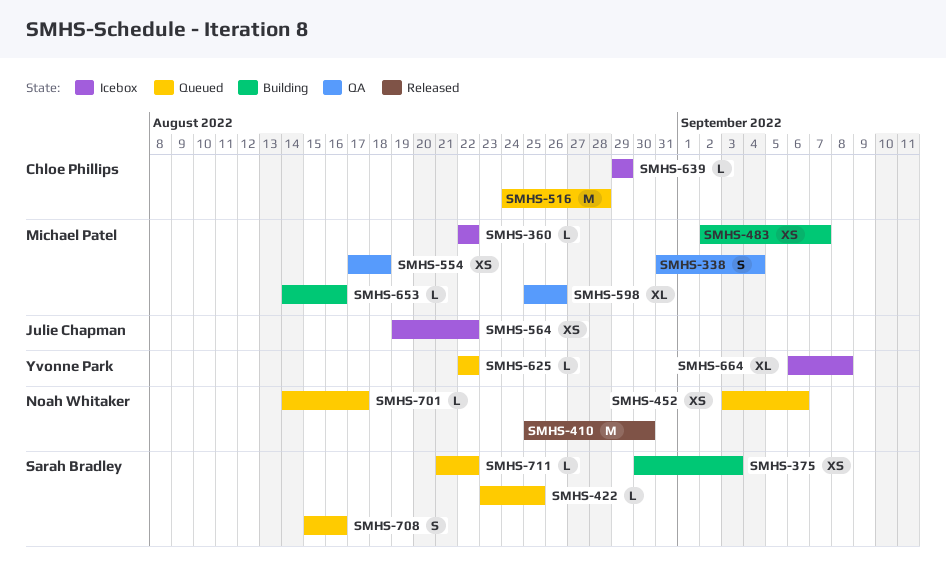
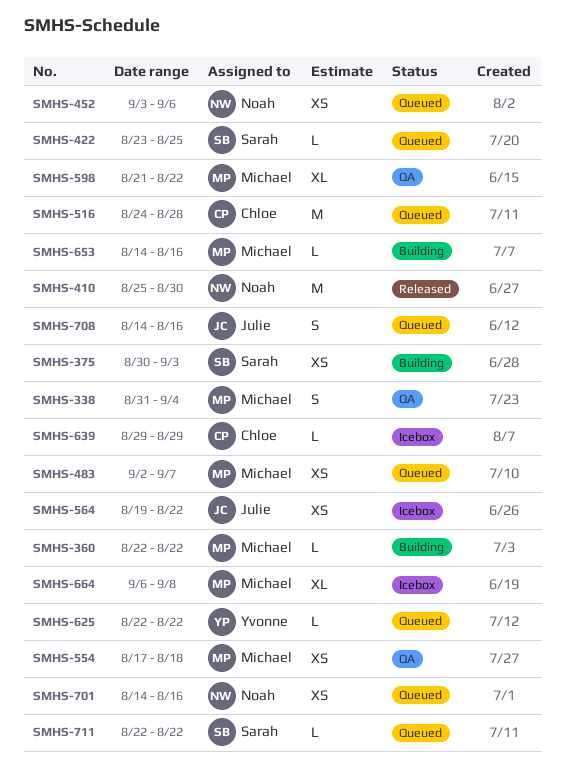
SMHS-360, status: Icebox -> Building
SMHS-483, status: Building -> Queued
SMHS-598, start: Aug 25 -> Aug 21
SMHS-598, due: Aug 26 -> Aug 22
SMHS-664, owner: Yvonne Park -> Michael Patel
SMHS-701, estimate: L -> XS
SMHS-701, due: Aug 17 -> Aug 16
SMHS-708, owner: Sarah Bradley -> Julie Chapman
SMHS-708, start: Aug 15 -> Aug 14
SMHS-711, start: Aug 21 -> Aug 22

